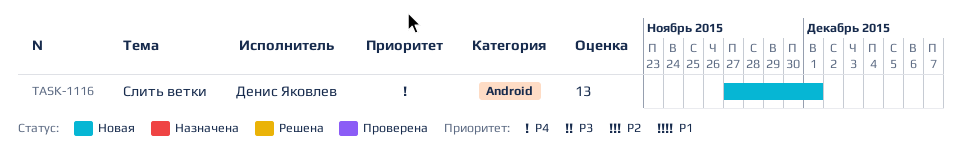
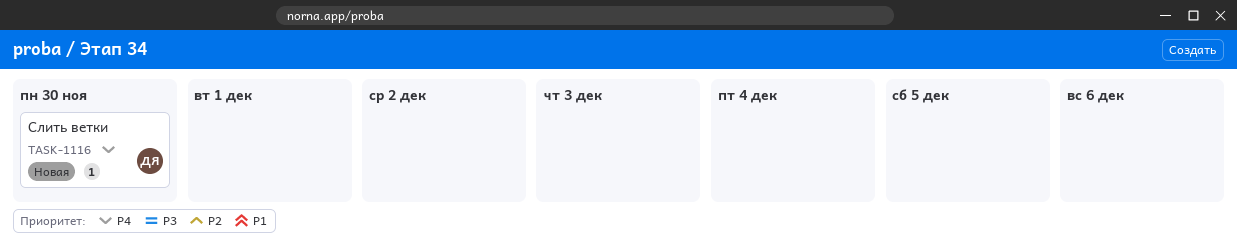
TASK-1116, estimate: 13 -> 1
TASK-1116, due: Dec 1 -> Nov 30

